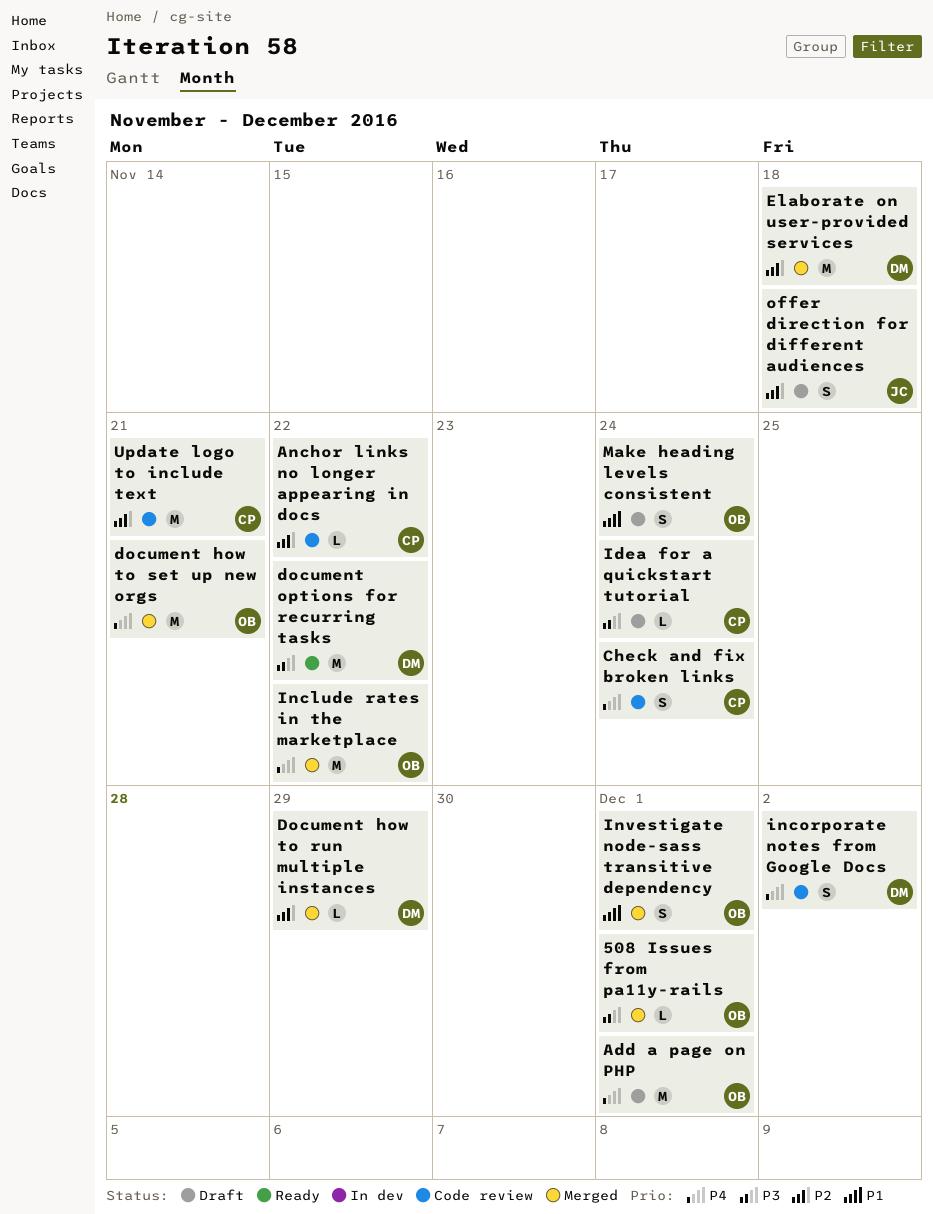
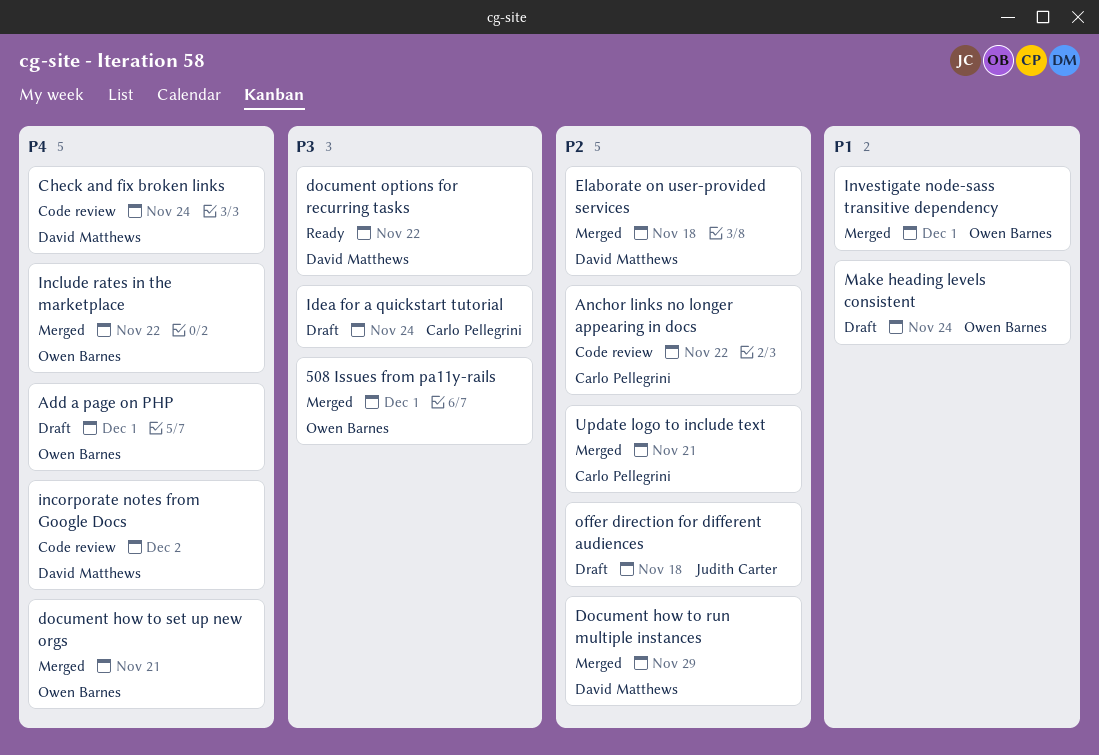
Check and fix broken links, owner: Carlo Pellegrini -> David Matthews
Update logo to include text, status: Code review -> Merged

